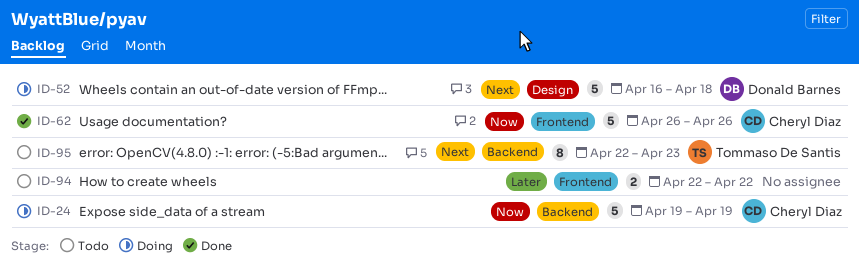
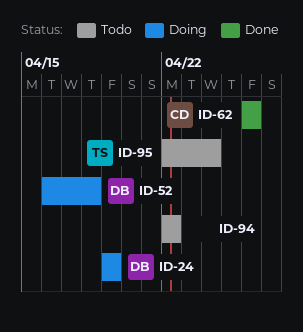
ID-24, owner: Cheryl Diaz -> Donald Barnes
ID-95, due: Apr 23 -> Apr 24

